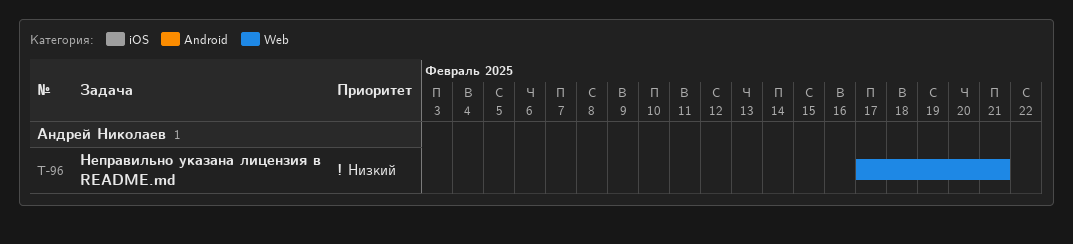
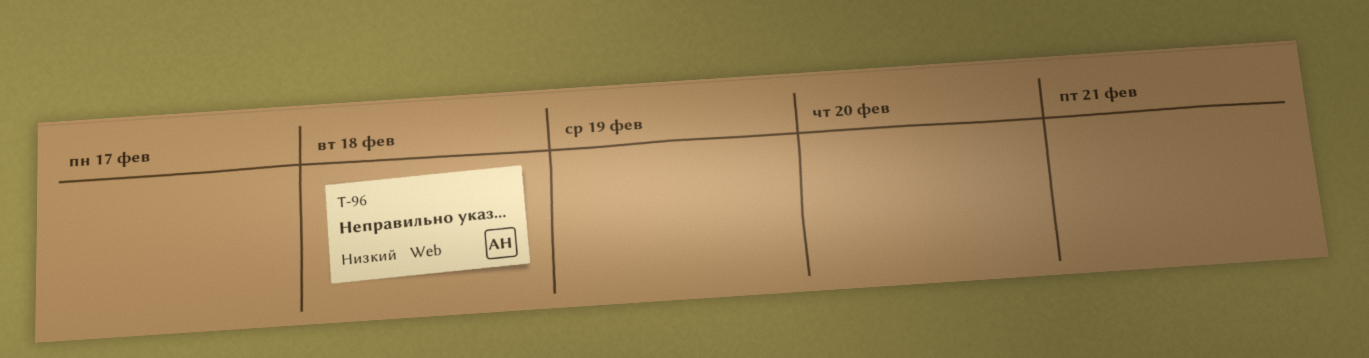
T-96, due: Feb 21 -> Feb 18

